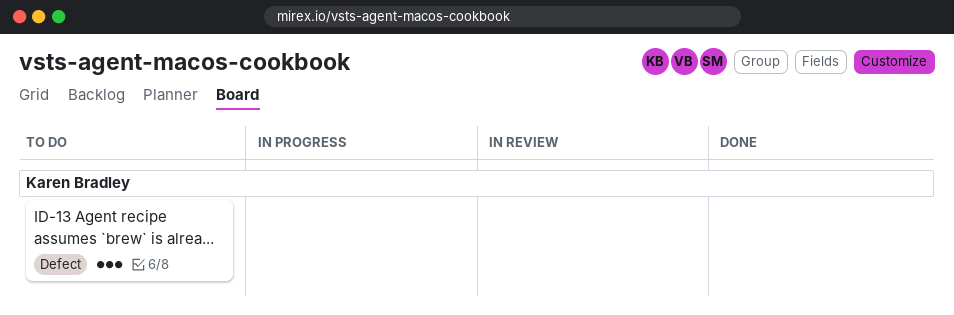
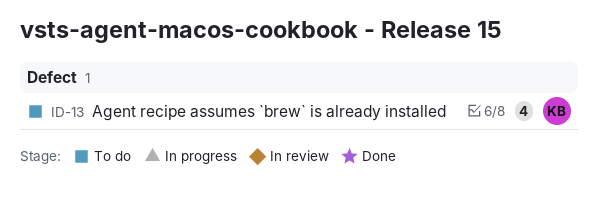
ID-13, estimate: 3 -> 4

